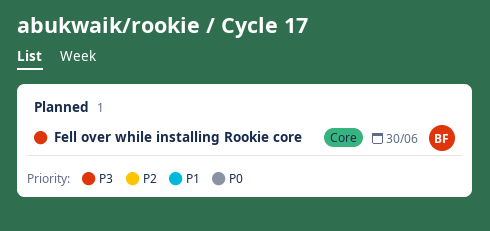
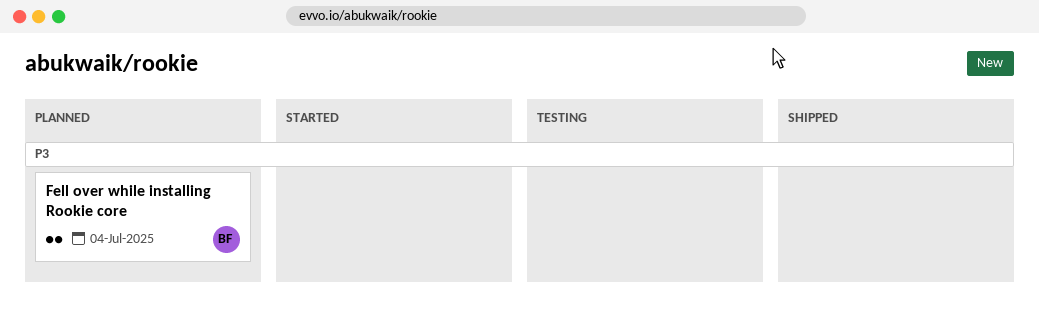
Fell over while installing Rookie core, due: Jun 30 -> Jul 4

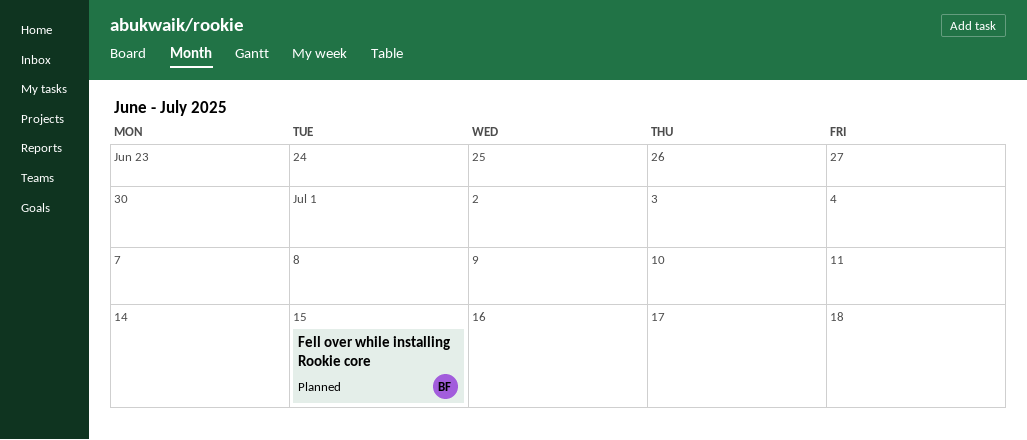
Fell over while installing Rookie core, due: Jul 4 -> Jul 15

